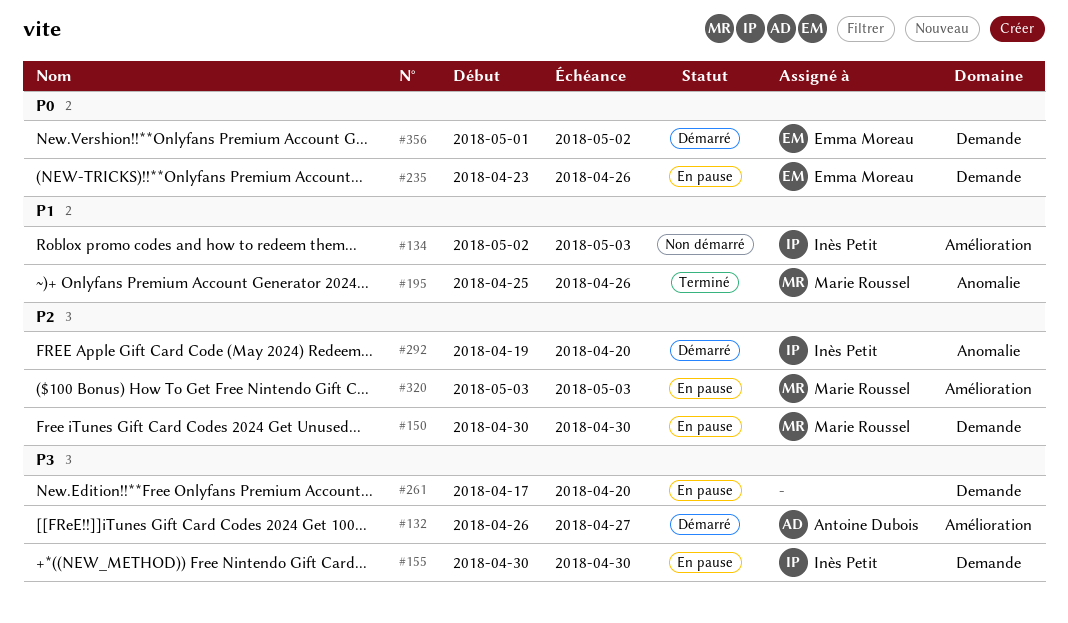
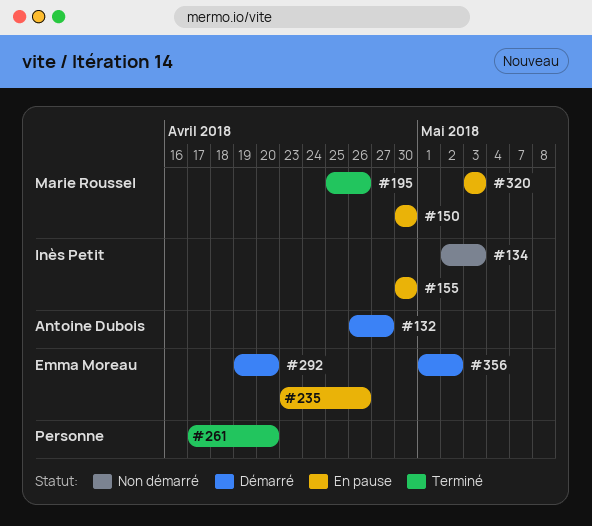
#261, status: En pause -> Terminé
#292, owner: Inès Petit -> Emma Moreau

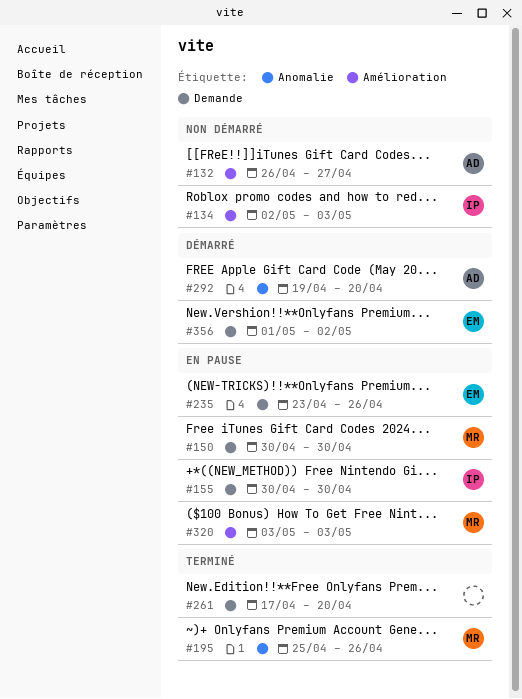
#132, status: Démarré -> Non démarré
#292, owner: Emma Moreau -> Antoine Dubois

